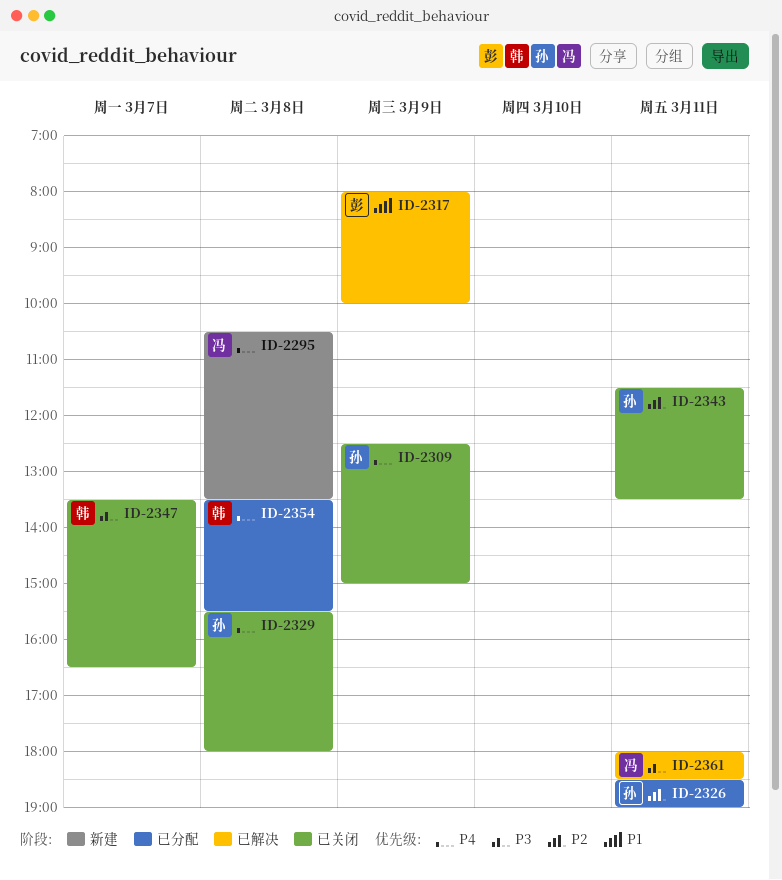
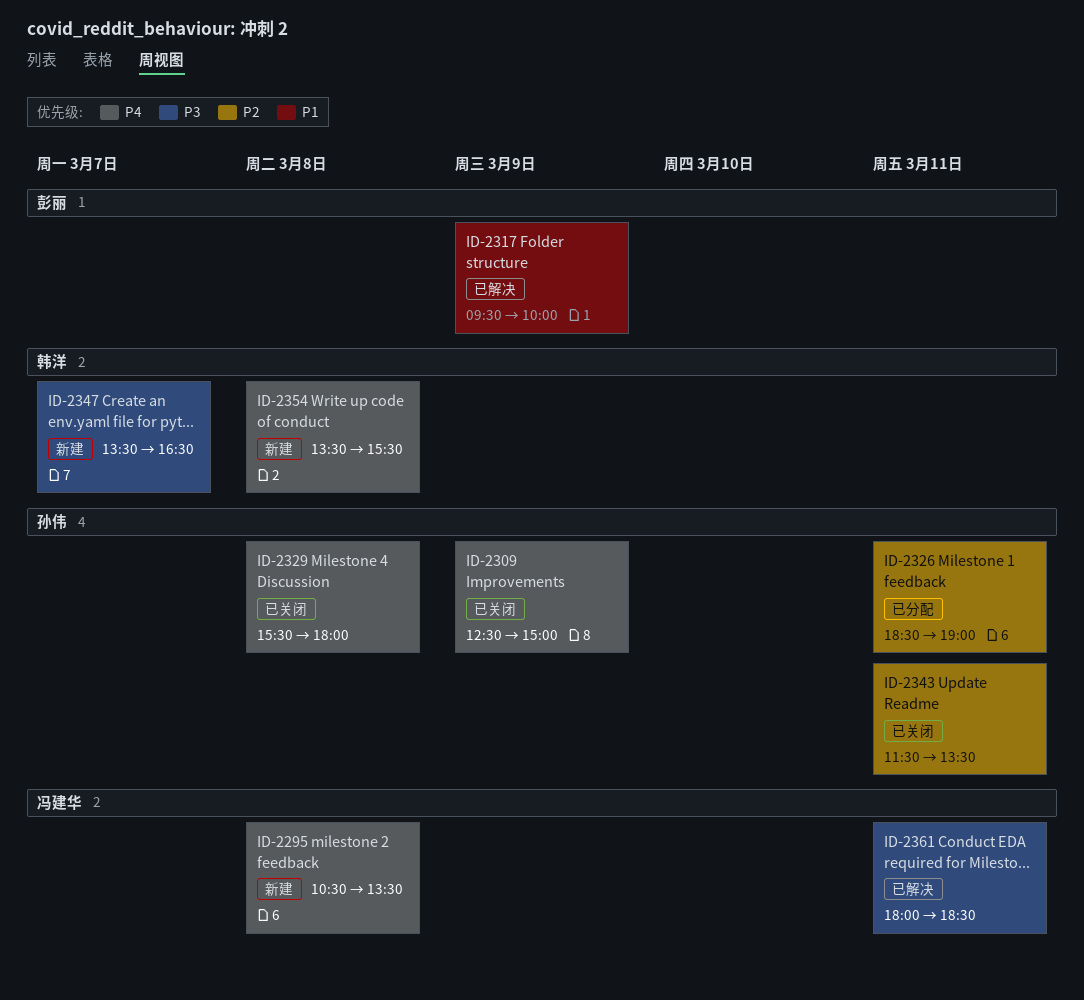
ID-2317, begins: 08:00 -> 09:30
ID-2347, status: 已关闭 -> 新建
ID-2354, status: 已分配 -> 新建

